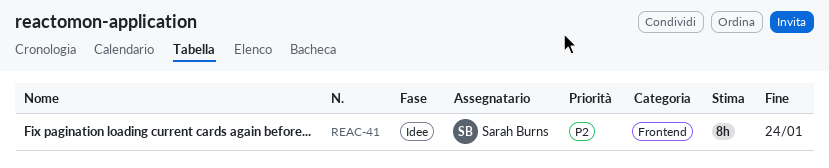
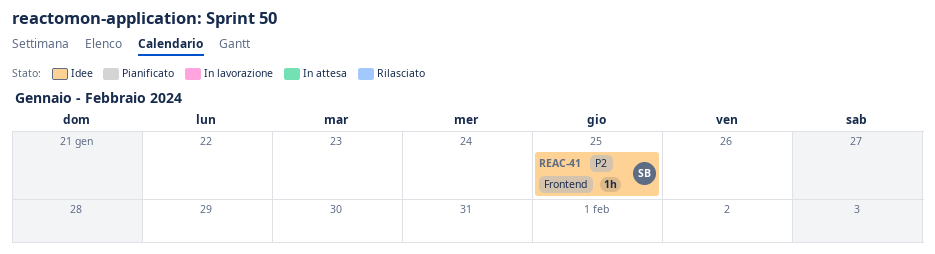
REAC-41, estimate: 8h -> 1h
REAC-41, due: Jan 24 -> Jan 25

